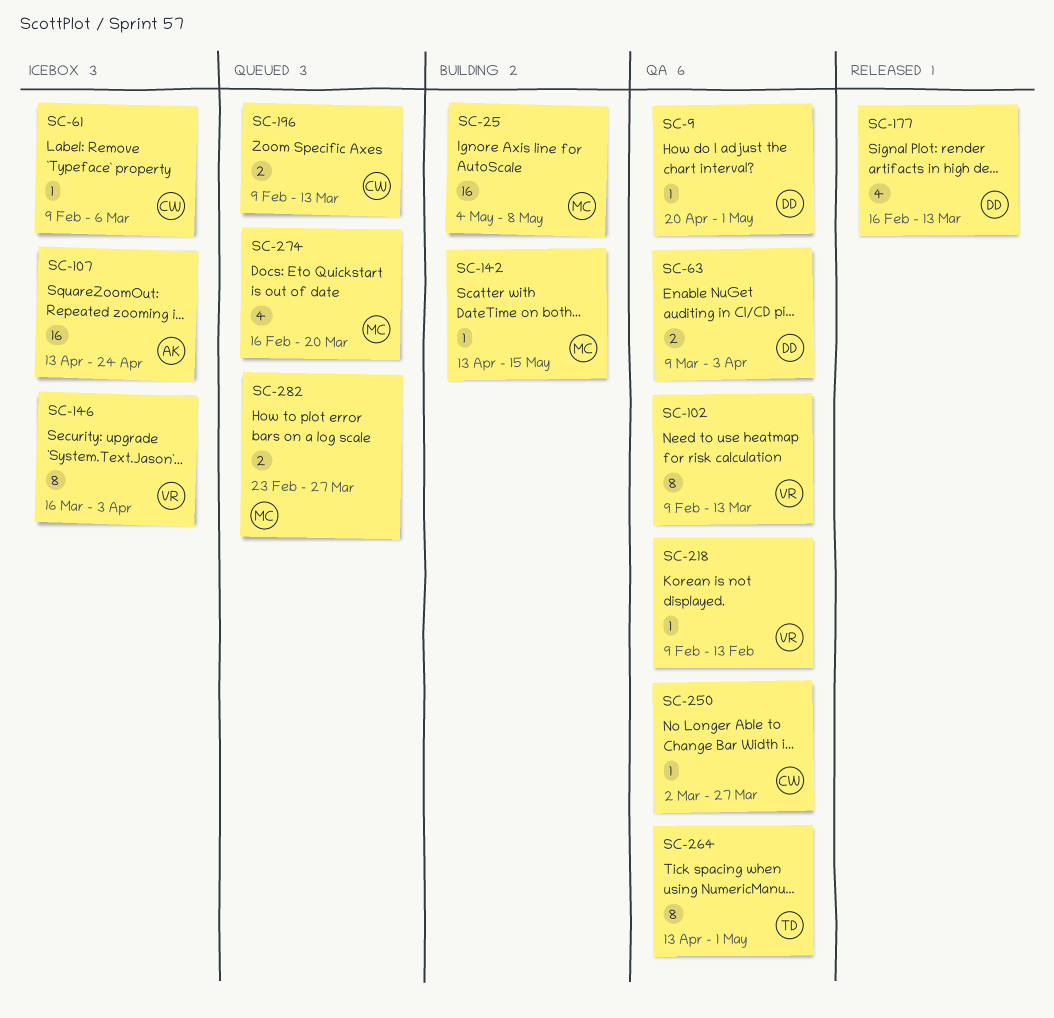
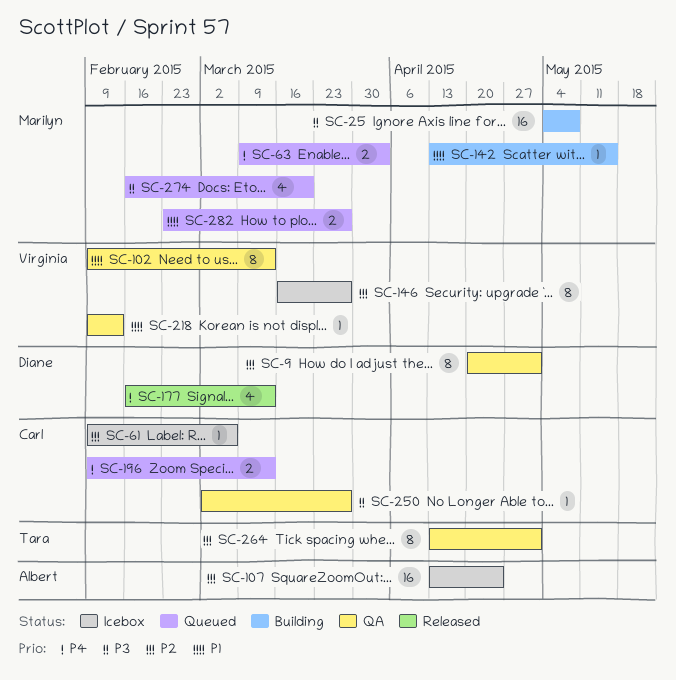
SC-9, estimate: 1 -> 8
SC-63, status: QA -> Queued
SC-63, owner: Diane -> Marilyn
SC-146, due: Apr 3 -> Mar 27

